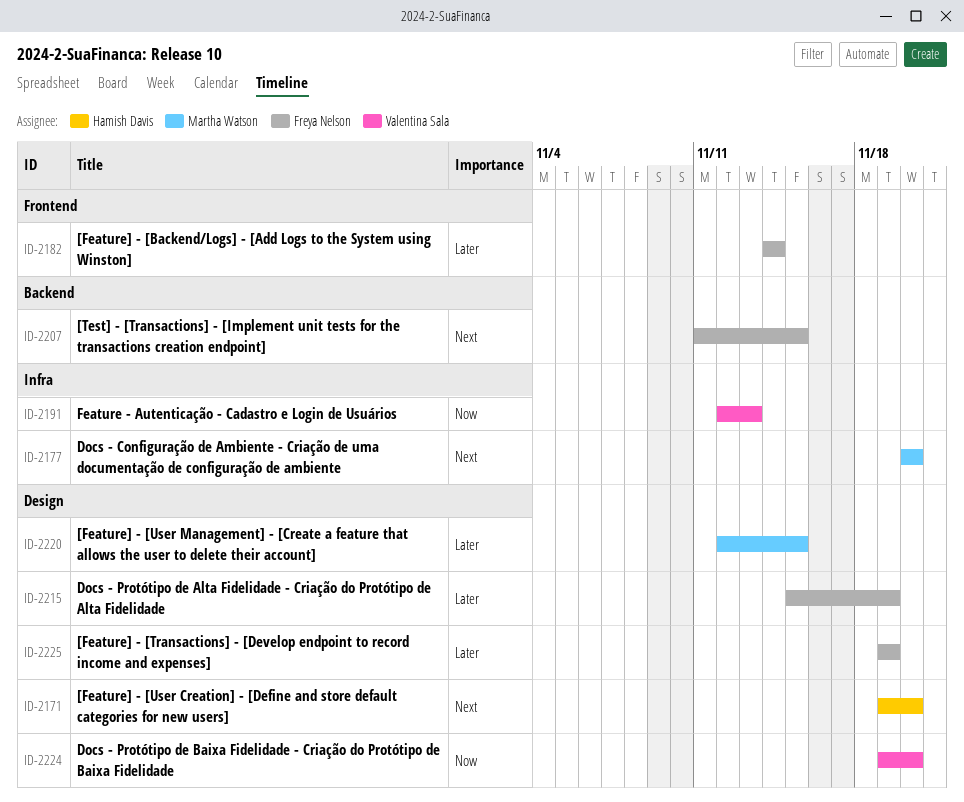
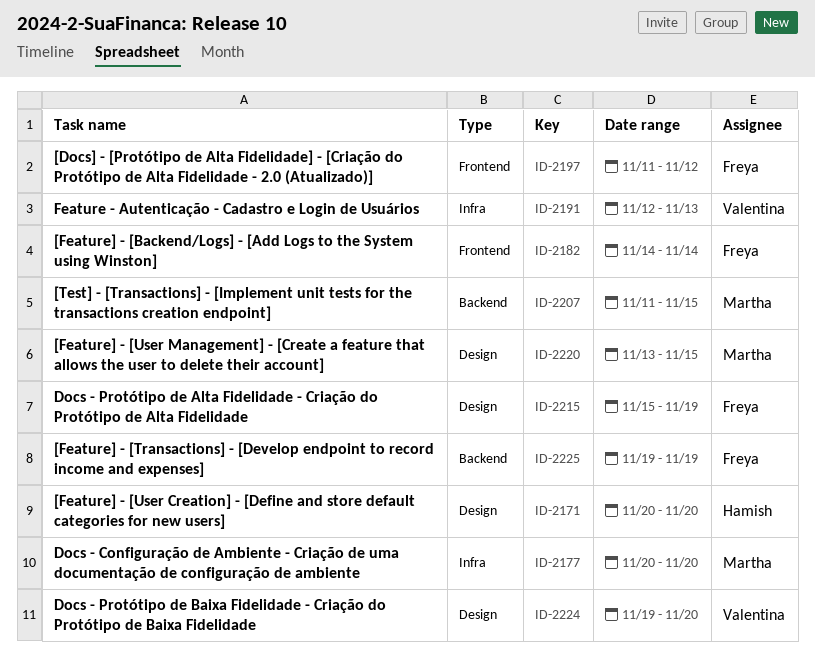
ID-2171, start: Nov 19 -> Nov 20
ID-2197: none -> present
ID-2207, owner: Freya Nelson -> Martha Watson
ID-2220, start: Nov 12 -> Nov 13
ID-2225, label: Design -> Backend

